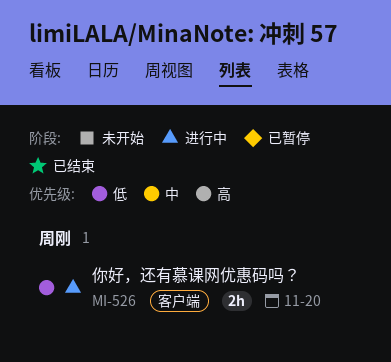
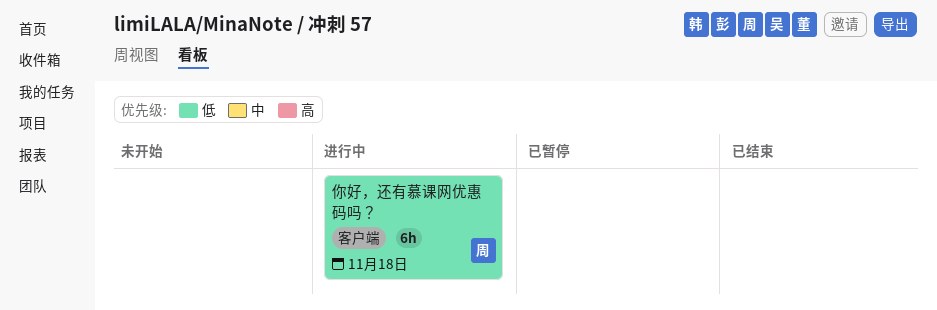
你好，还有慕课网优惠码吗？, estimate: 2h -> 6h
你好，还有慕课网优惠码吗？, due: Nov 20 -> Nov 18

